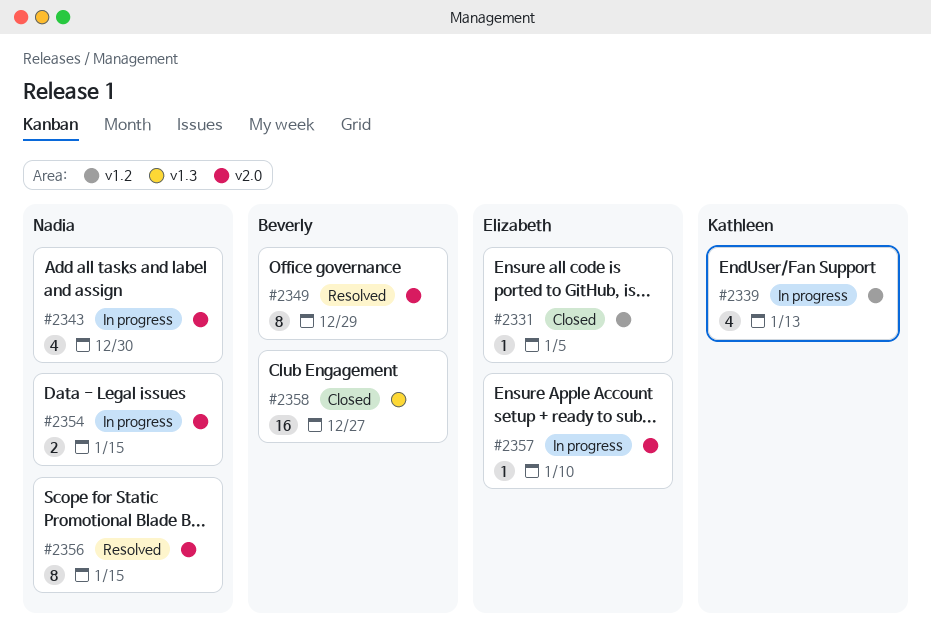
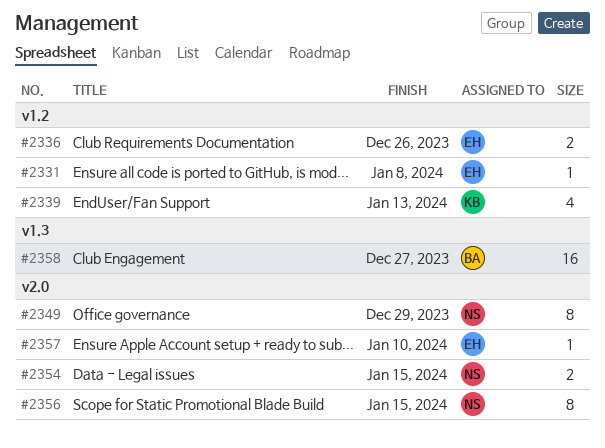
#2331, due: Jan 5 -> Jan 8
#2336: none -> present
#2343: present -> none
#2349, owner: Beverly -> Nadia

